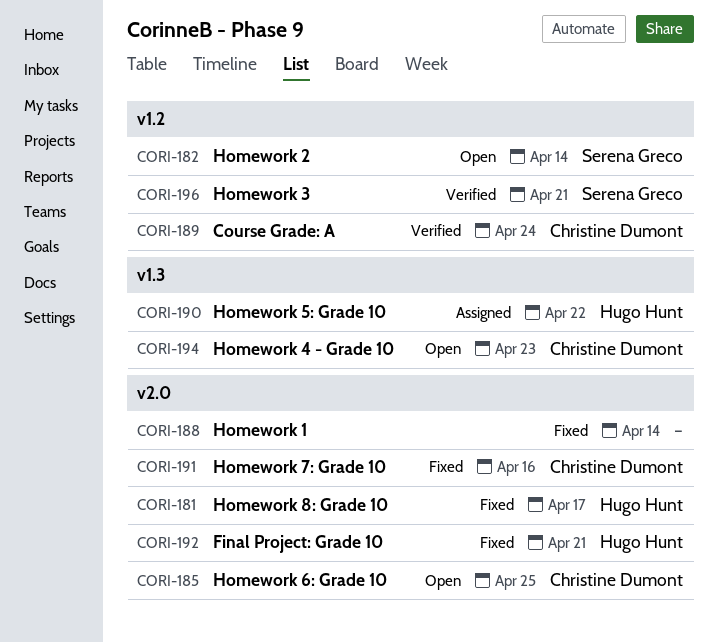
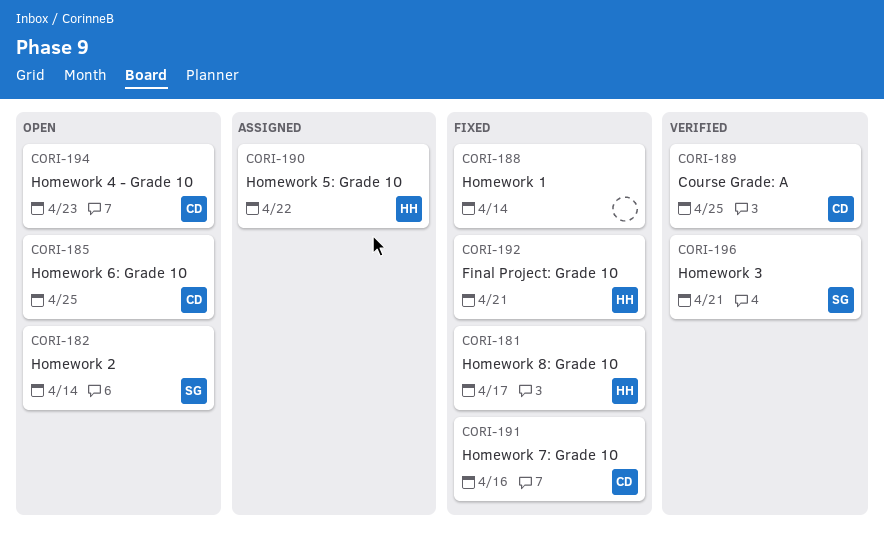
CORI-189, due: Apr 24 -> Apr 25

